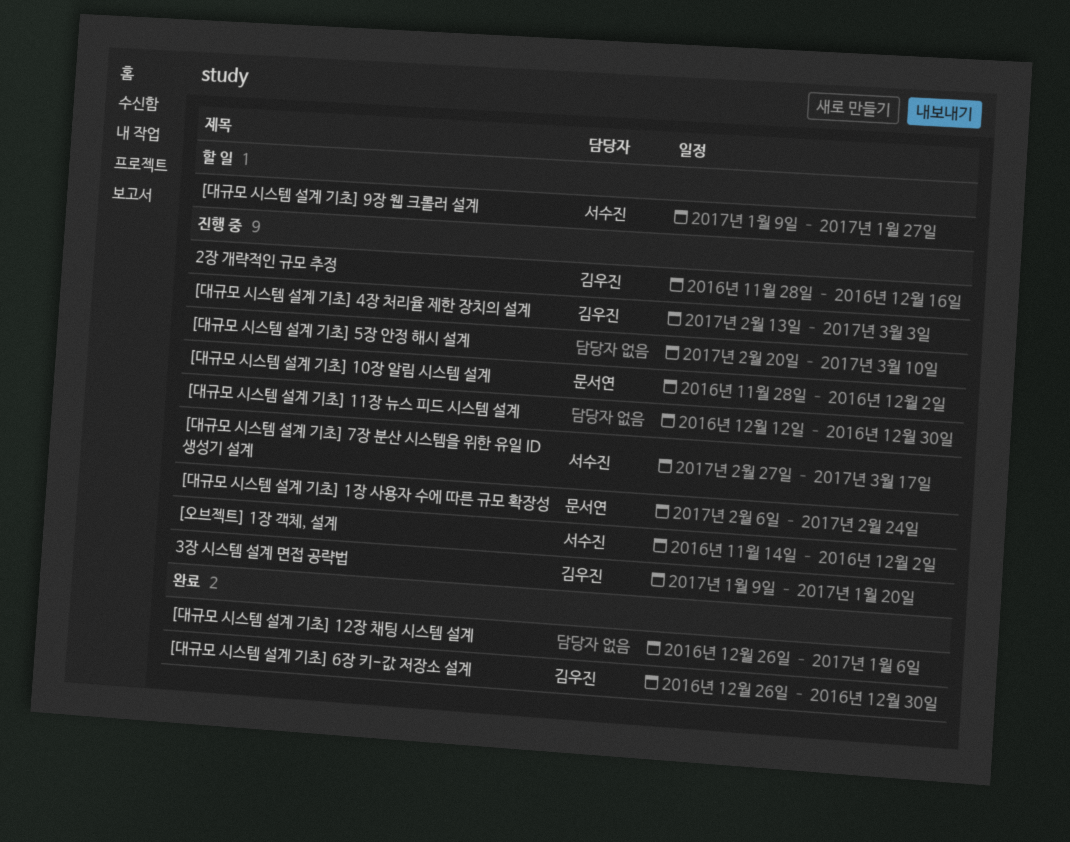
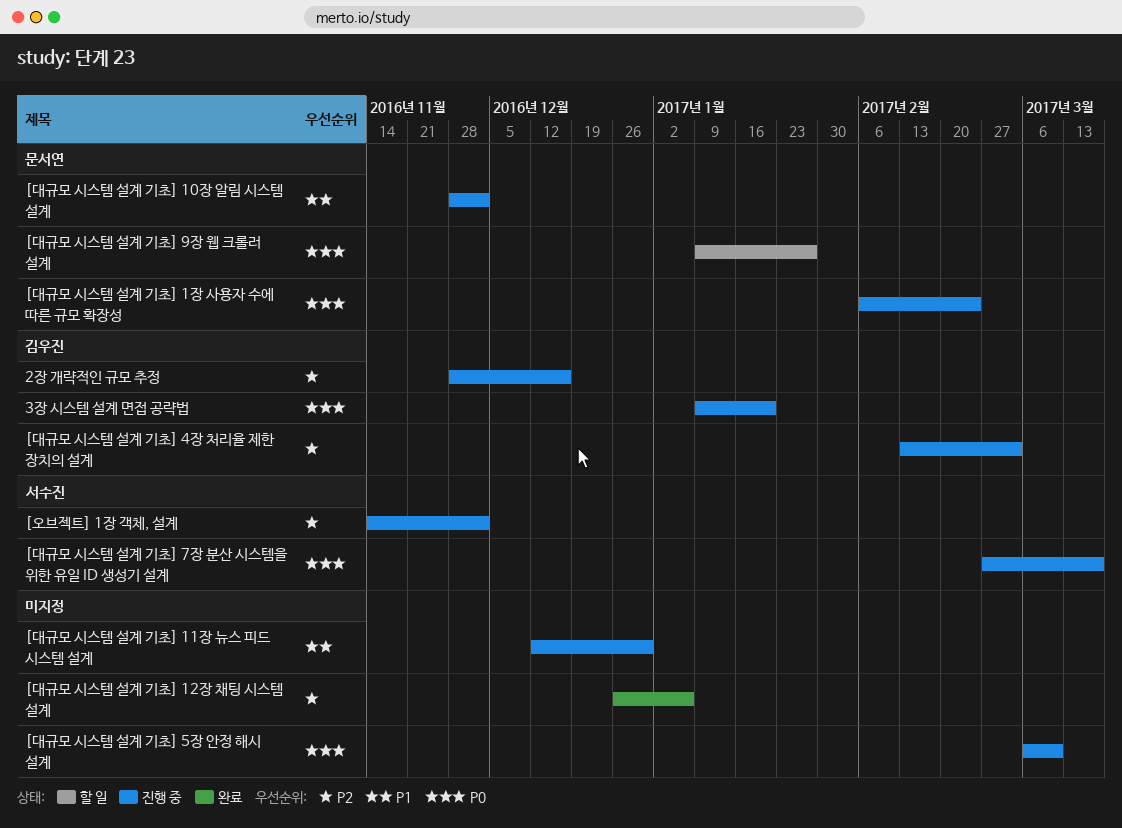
[대규모 시스템 설계 기초] 5장 안정 해시 설계, start: Feb 20 -> Mar 6
[대규모 시스템 설계 기초] 6장 키-값 저장소 설계: present -> none
[대규모 시스템 설계 기초] 9장 웹 크롤러 설계, owner: 서수진 -> 문서연

